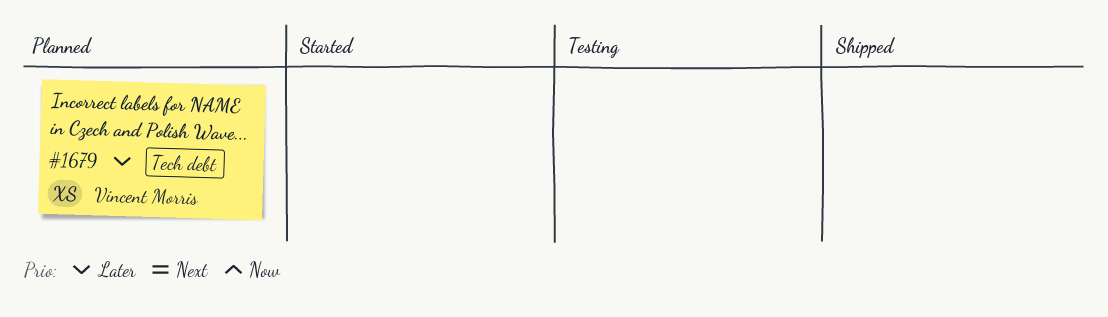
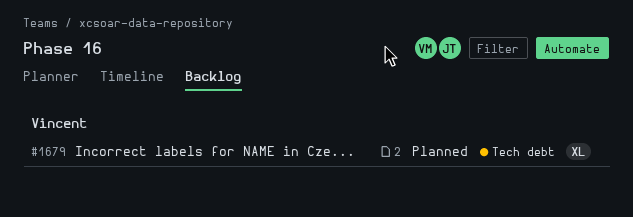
#1679, estimate: XS -> XL

